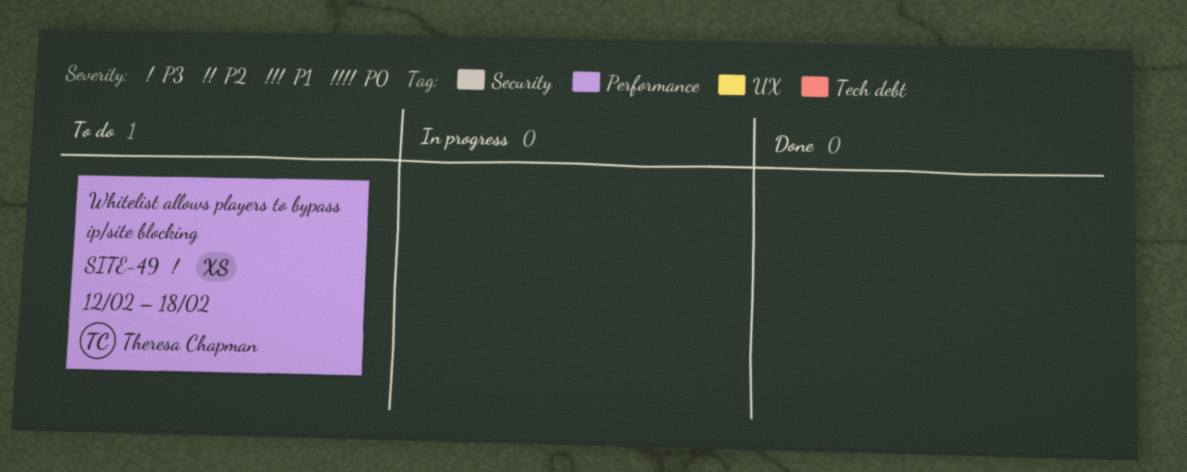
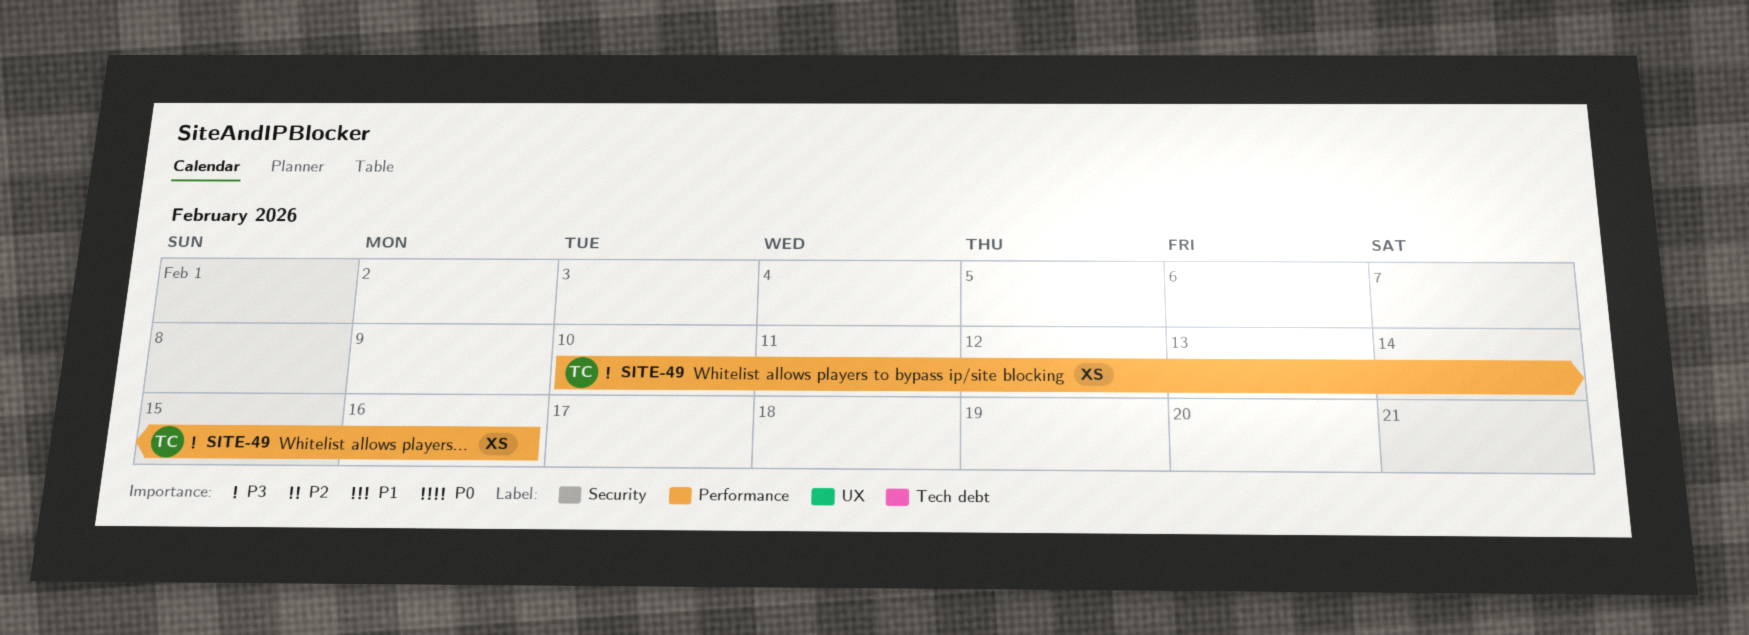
SITE-49, start: Feb 12 -> Feb 10
SITE-49, due: Feb 18 -> Feb 16

